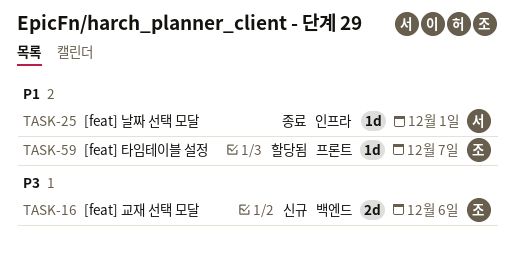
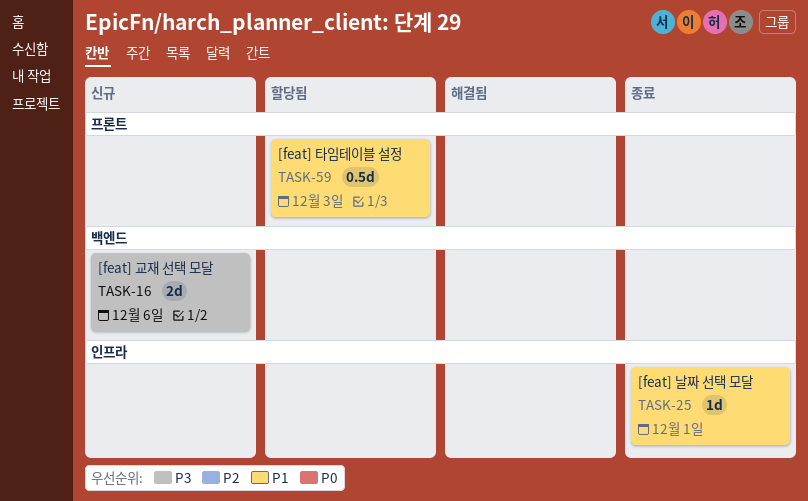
TASK-59, estimate: 1d -> 0.5d
TASK-59, due: Dec 7 -> Dec 3

